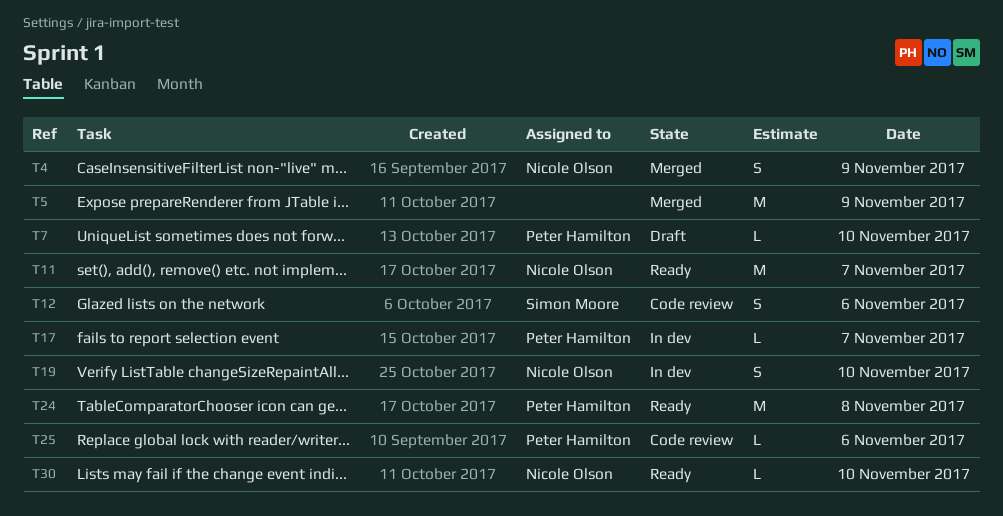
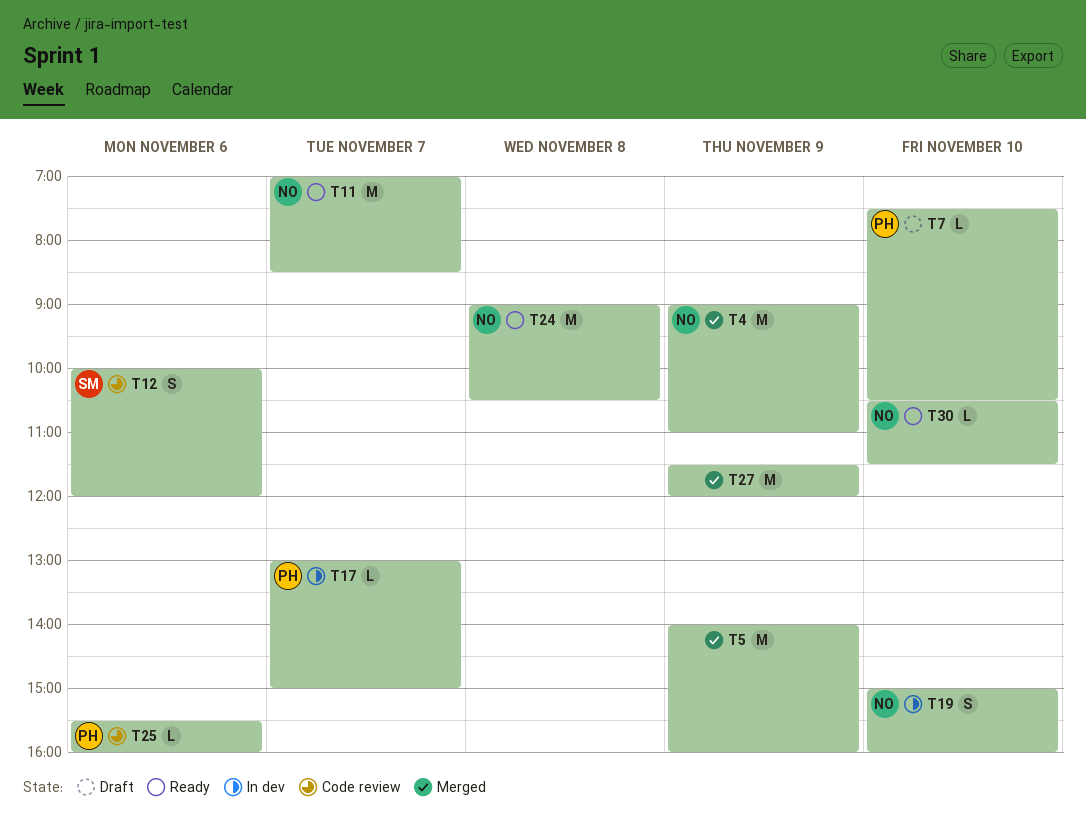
T4, estimate: S -> M
T24, owner: Peter Hamilton -> Nicole Olson
T27: none -> present

